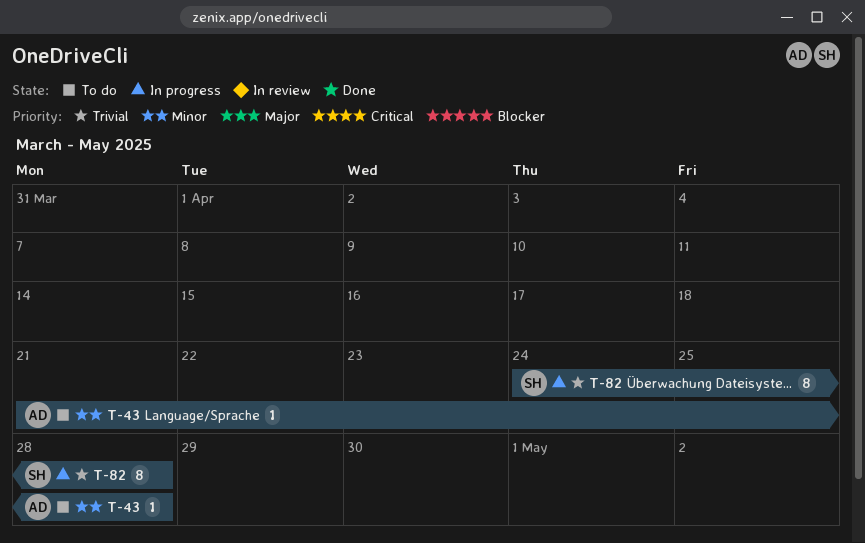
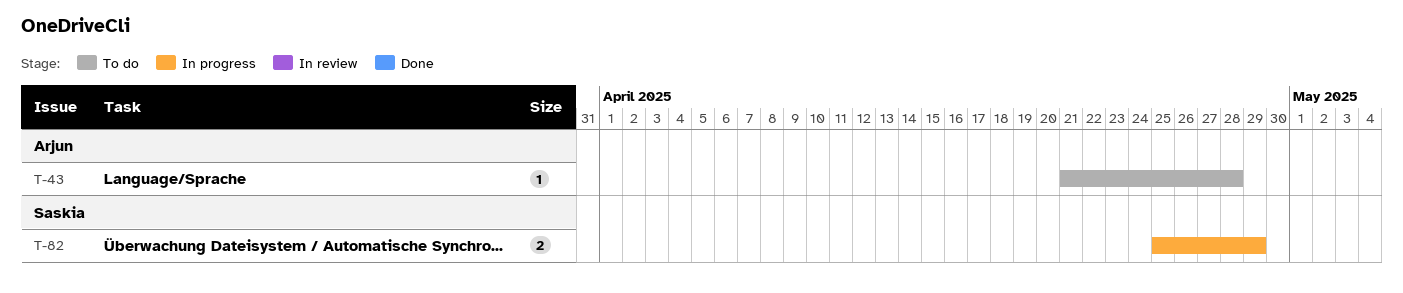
T-82, estimate: 8 -> 2
T-82, start: Apr 24 -> Apr 25
T-82, due: Apr 28 -> Apr 29

